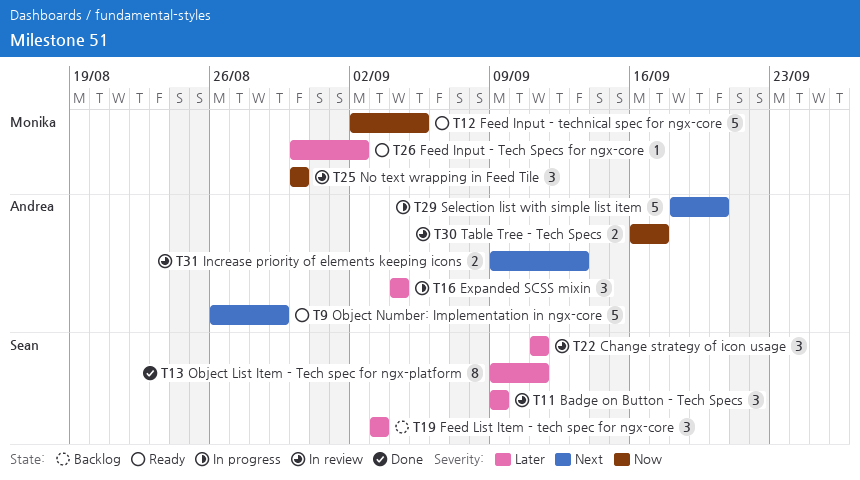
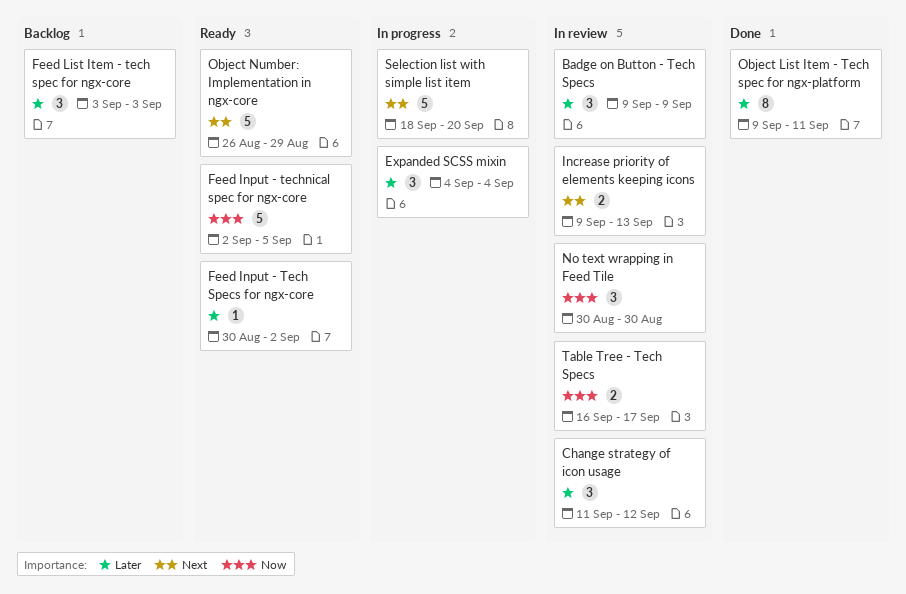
Change strategy of icon usage, due: Sep 11 -> Sep 12

